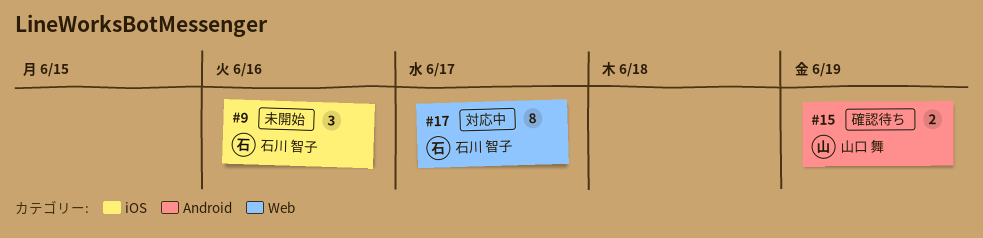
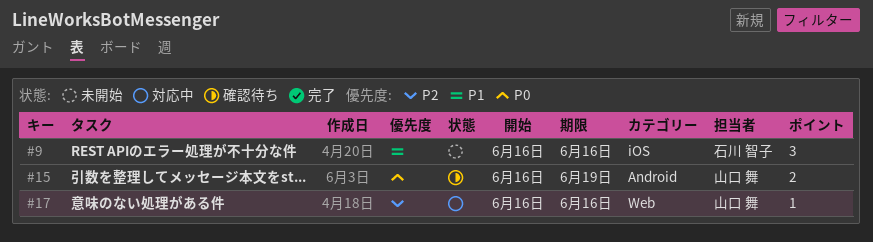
#17, owner: 石川 智子 -> 山口 舞
#17, estimate: 8 -> 1
#17, due: Jun 17 -> Jun 16

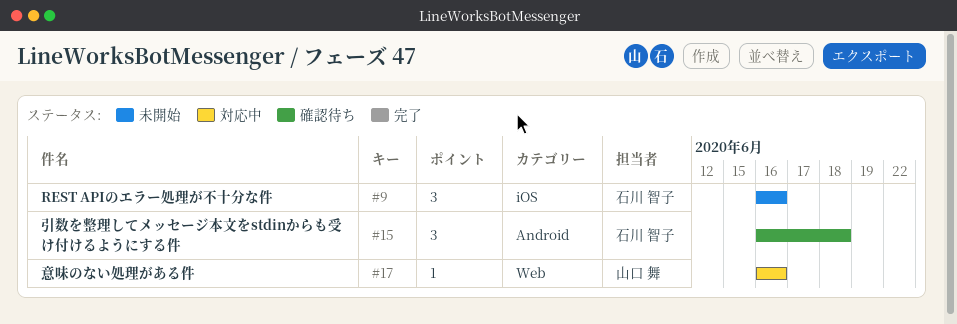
#15, owner: 山口 舞 -> 石川 智子
#15, estimate: 2 -> 3
#15, due: Jun 19 -> Jun 18

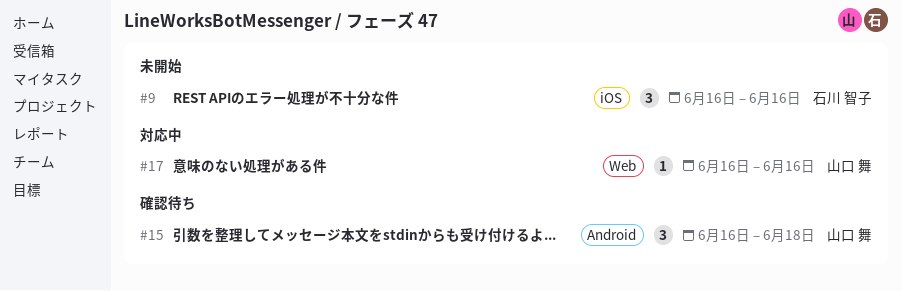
#15, owner: 石川 智子 -> 山口 舞

